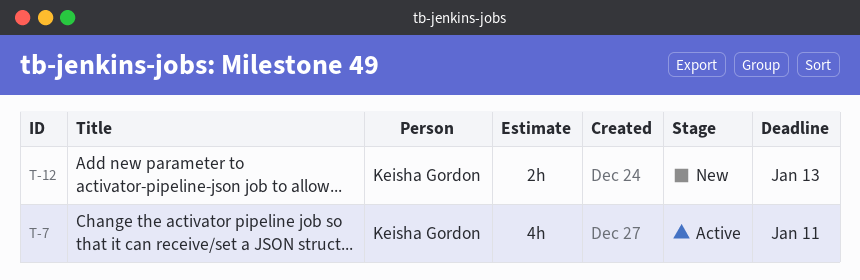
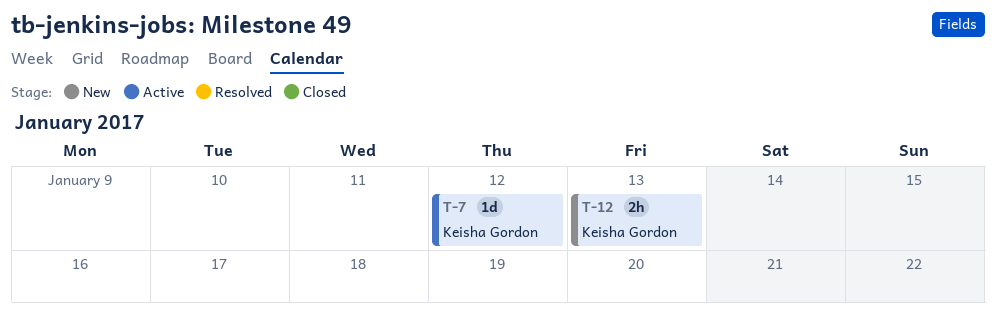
T-7, estimate: 4h -> 1d
T-7, due: Jan 11 -> Jan 12

